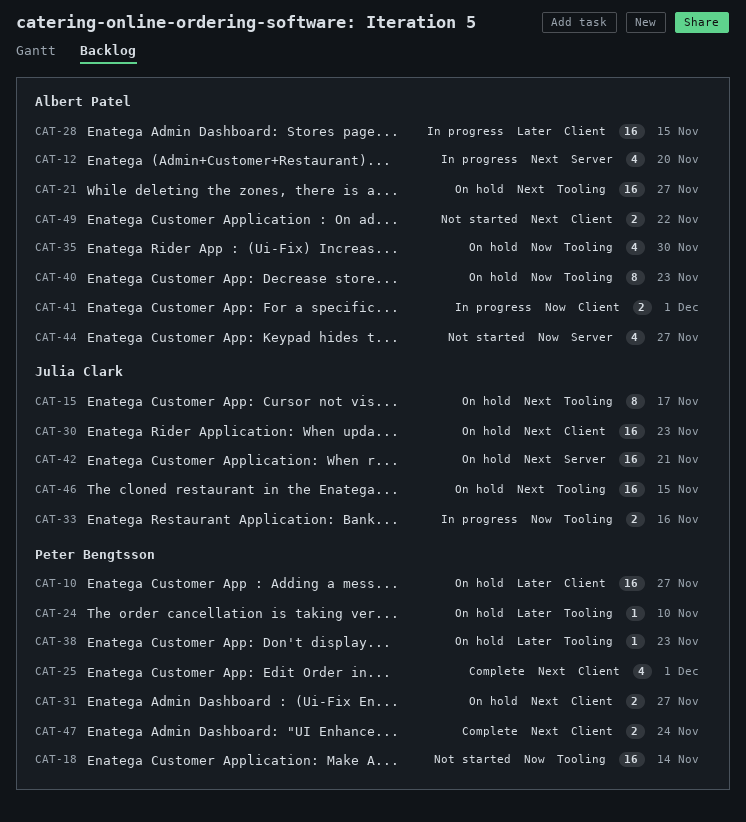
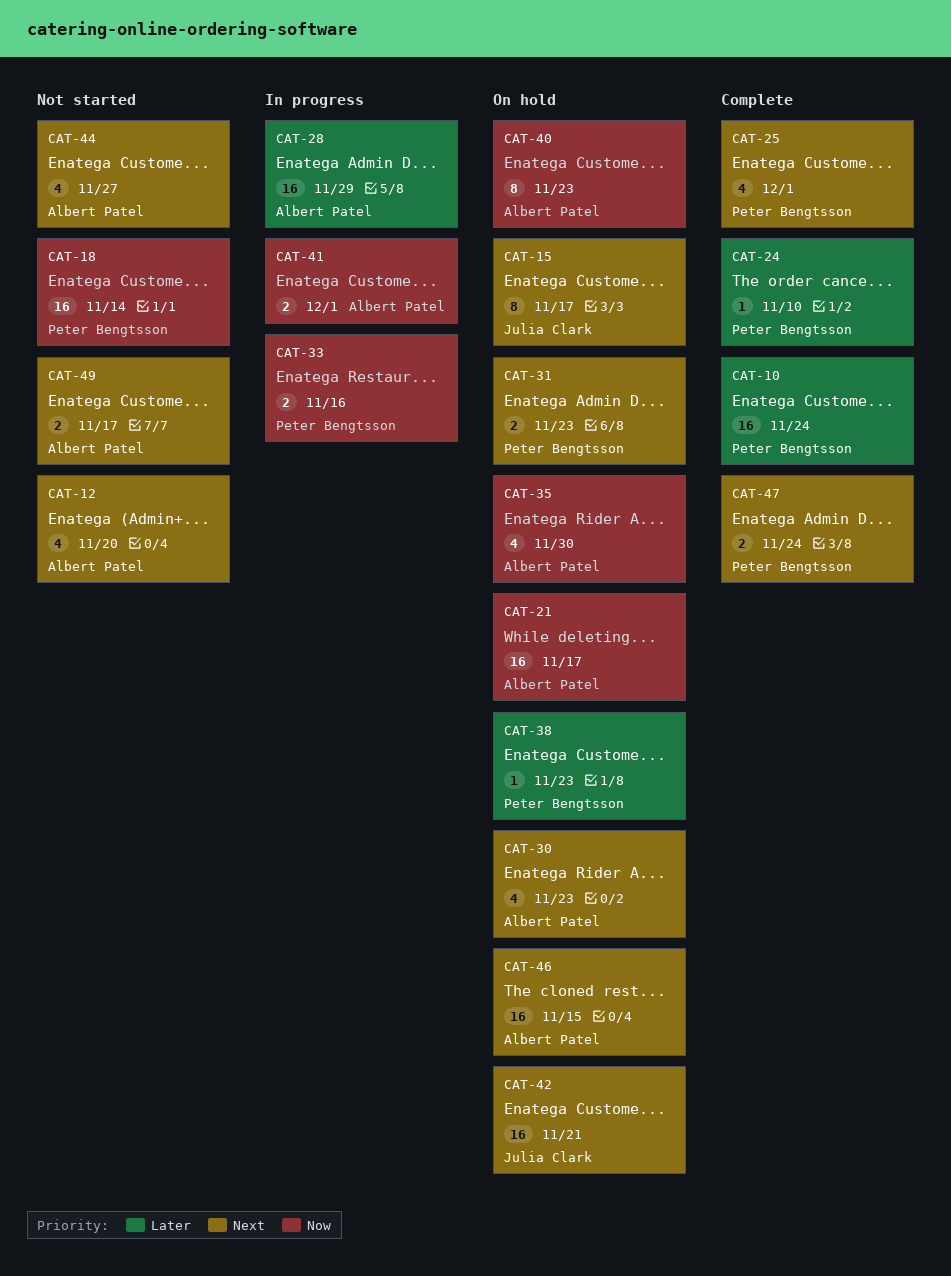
CAT-10, status: On hold -> Complete
CAT-10, due: Nov 27 -> Nov 24
CAT-12, status: In progress -> Not started
CAT-21, priority: Next -> Now
CAT-21, due: Nov 27 -> Nov 17
CAT-24, status: On hold -> Complete
CAT-28, due: Nov 15 -> Nov 29
CAT-30, owner: Julia Clark -> Albert Patel
CAT-30, estimate: 16 -> 4
CAT-31, due: Nov 27 -> Nov 23
CAT-33, owner: Julia Clark -> Peter Bengtsson
CAT-44, priority: Now -> Next
CAT-46, owner: Julia Clark -> Albert Patel
CAT-49, due: Nov 22 -> Nov 17

